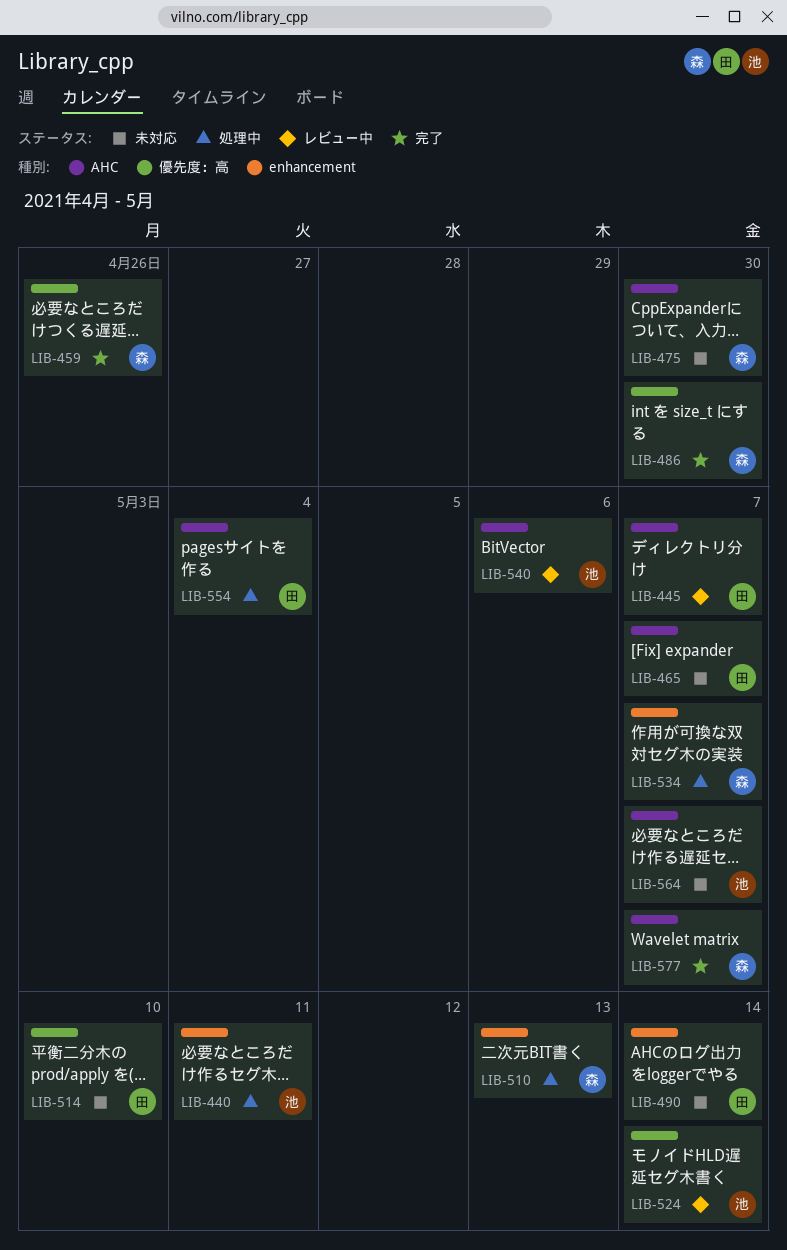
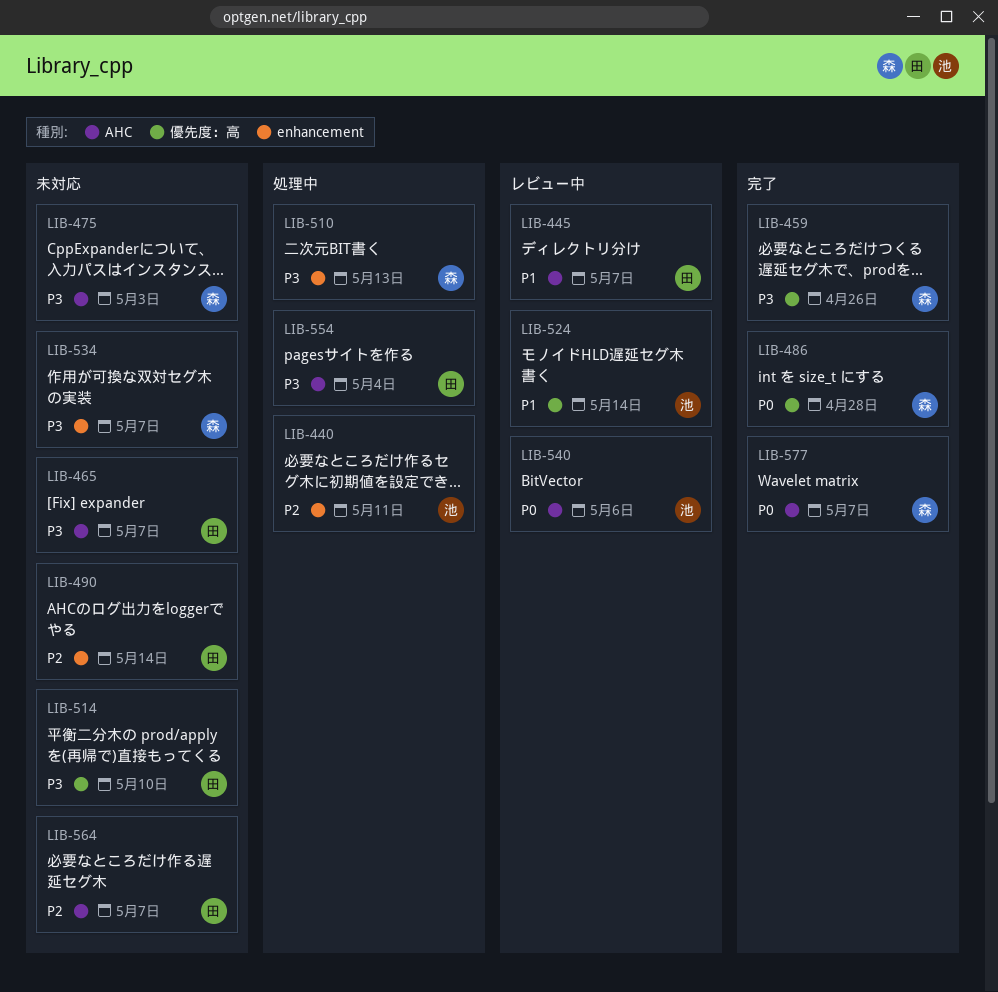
LIB-475, due: Apr 30 -> May 3
LIB-486, due: Apr 30 -> Apr 28
LIB-534, status: 処理中 -> 未対応
LIB-564, owner: 池 -> 田

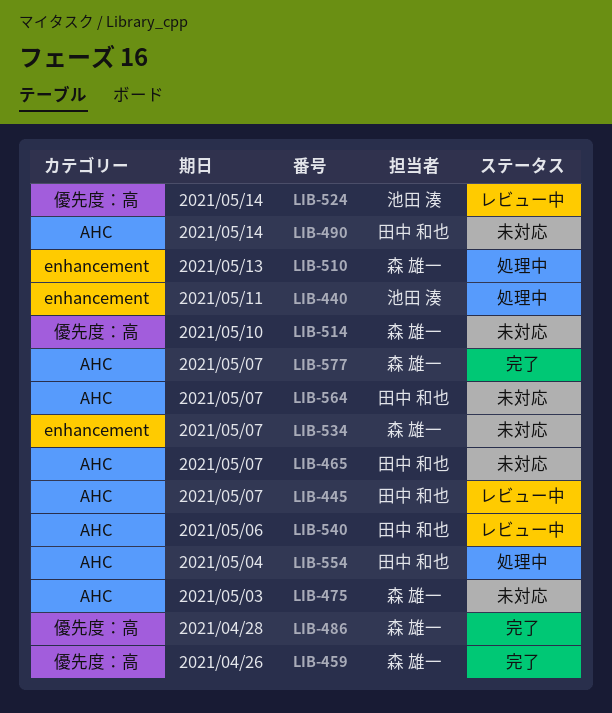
LIB-490, label: enhancement -> AHC
LIB-514, owner: 田中 和也 -> 森 雄一
LIB-540, owner: 池田 湊 -> 田中 和也

